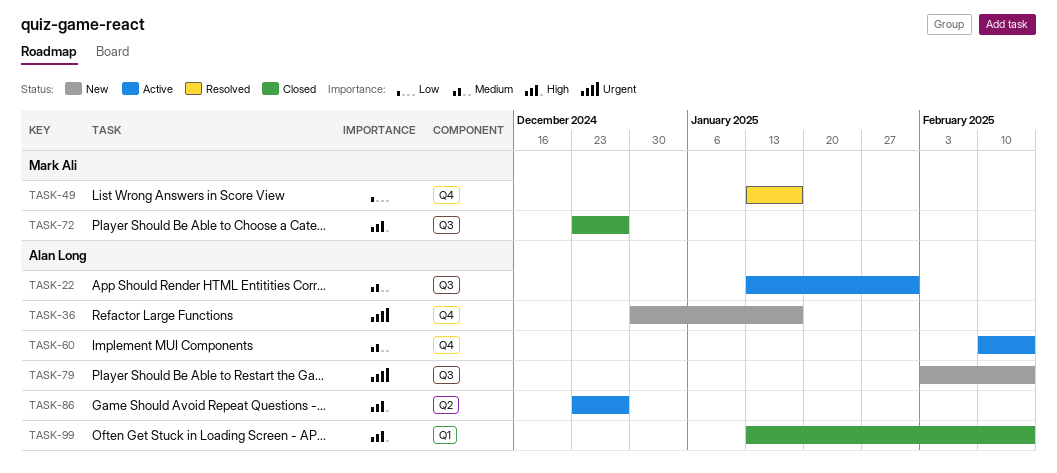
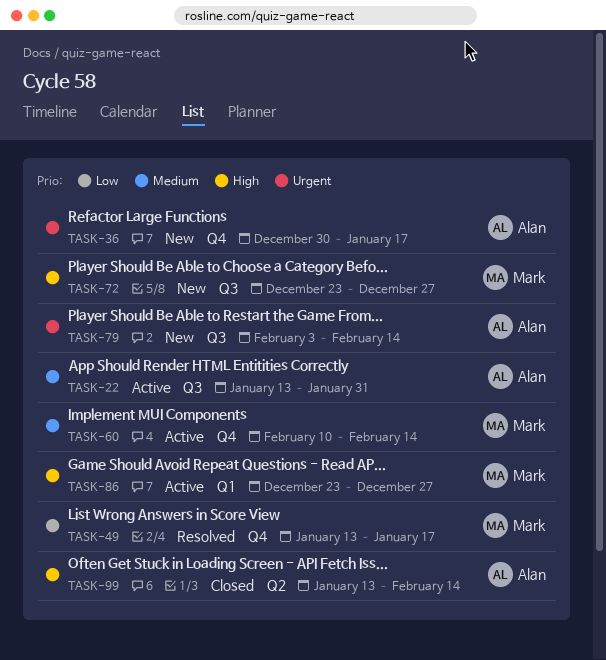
TASK-60, owner: Alan Long -> Mark Ali
TASK-72, status: Closed -> New
TASK-86, owner: Alan Long -> Mark Ali
TASK-86, label: Q2 -> Q1
TASK-99, label: Q1 -> Q2

